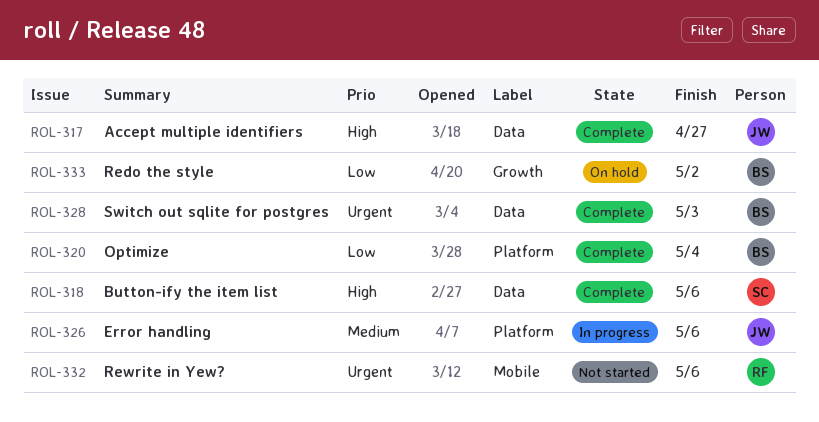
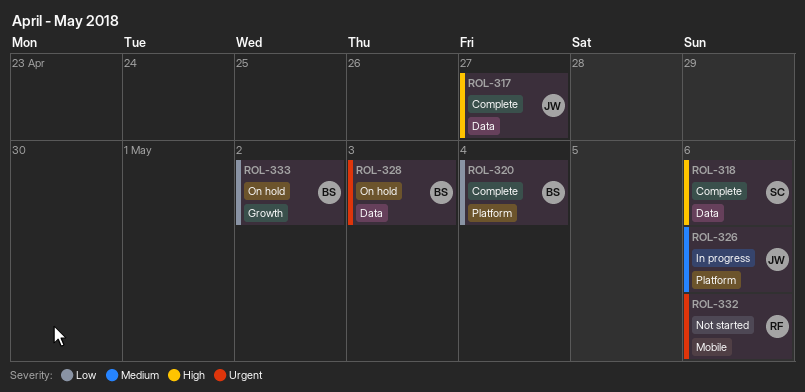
ROL-328, status: Complete -> On hold

